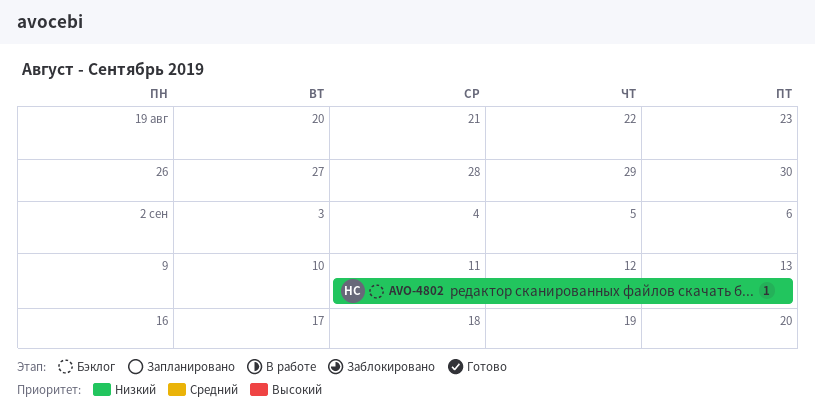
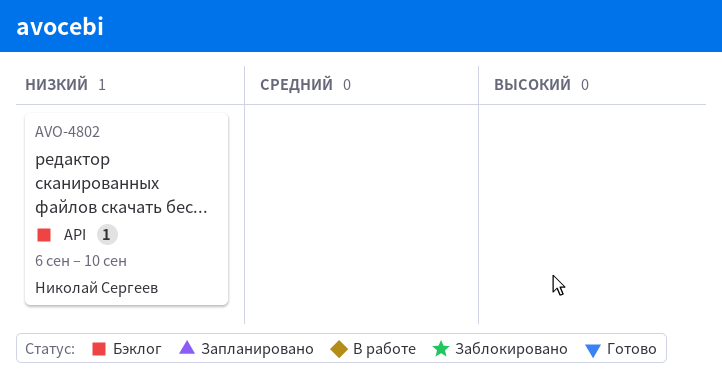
AVO-4802, start: Sep 11 -> Sep 6
AVO-4802, due: Sep 13 -> Sep 10

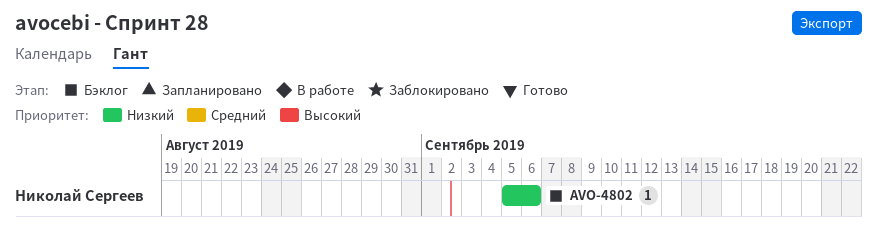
AVO-4802, start: Sep 6 -> Sep 5
AVO-4802, due: Sep 10 -> Sep 6

